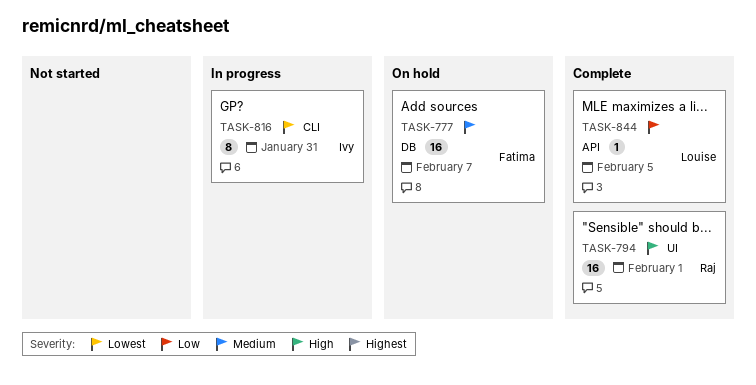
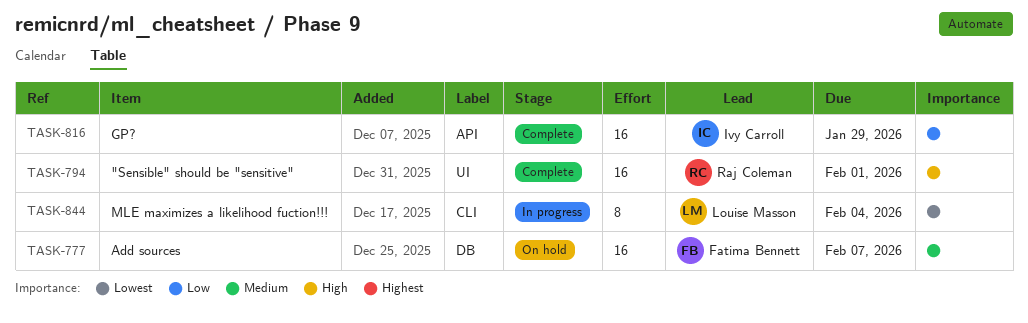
TASK-816, status: In progress -> Complete
TASK-816, priority: Lowest -> Low
TASK-816, label: CLI -> API
TASK-816, estimate: 8 -> 16
TASK-816, due: Jan 31 -> Jan 29
TASK-844, status: Complete -> In progress
TASK-844, priority: Low -> Lowest
TASK-844, label: API -> CLI
TASK-844, estimate: 1 -> 8
TASK-844, due: Feb 5 -> Feb 4

